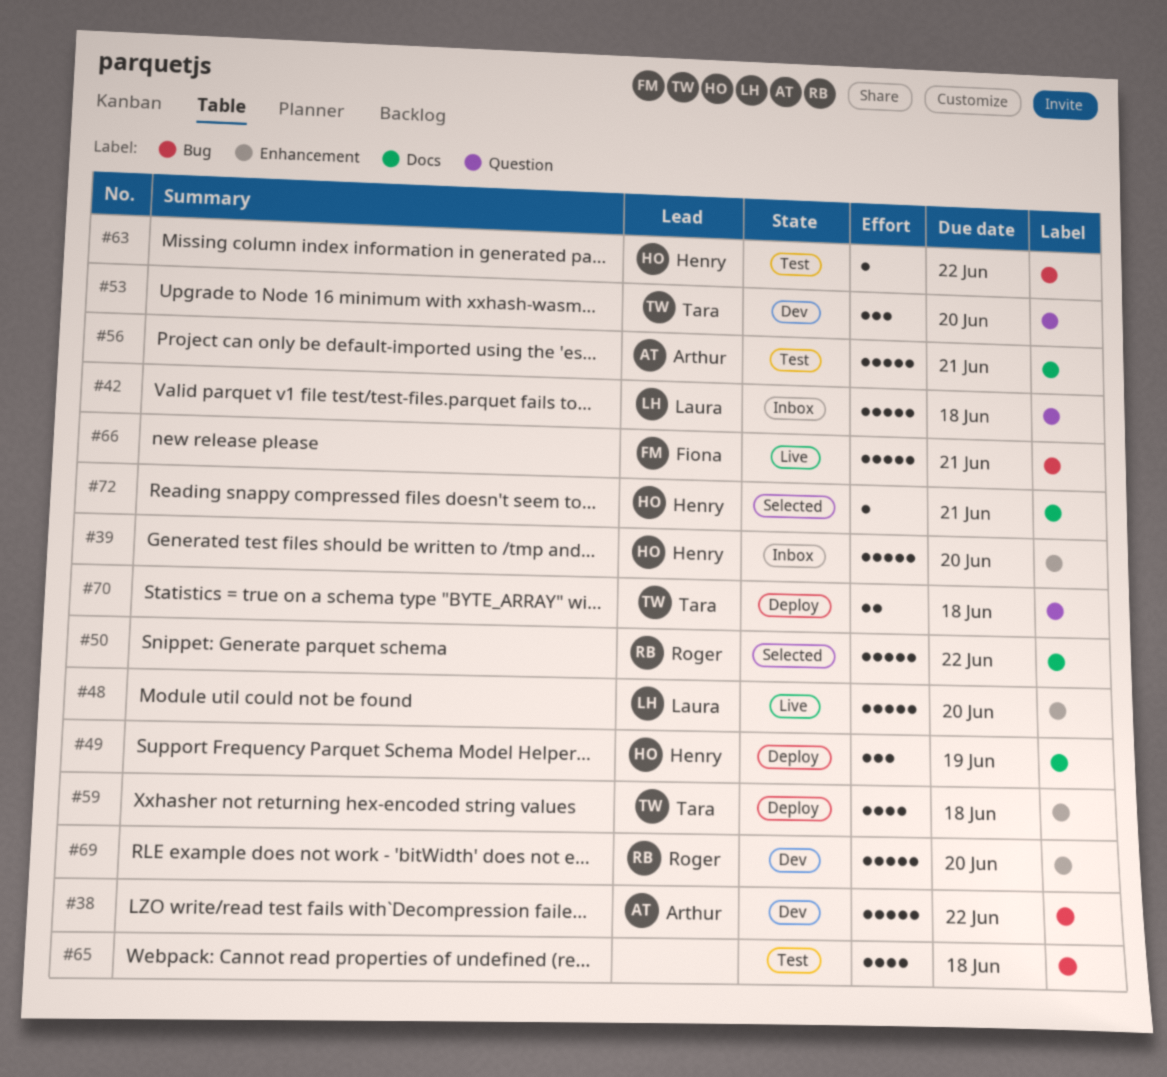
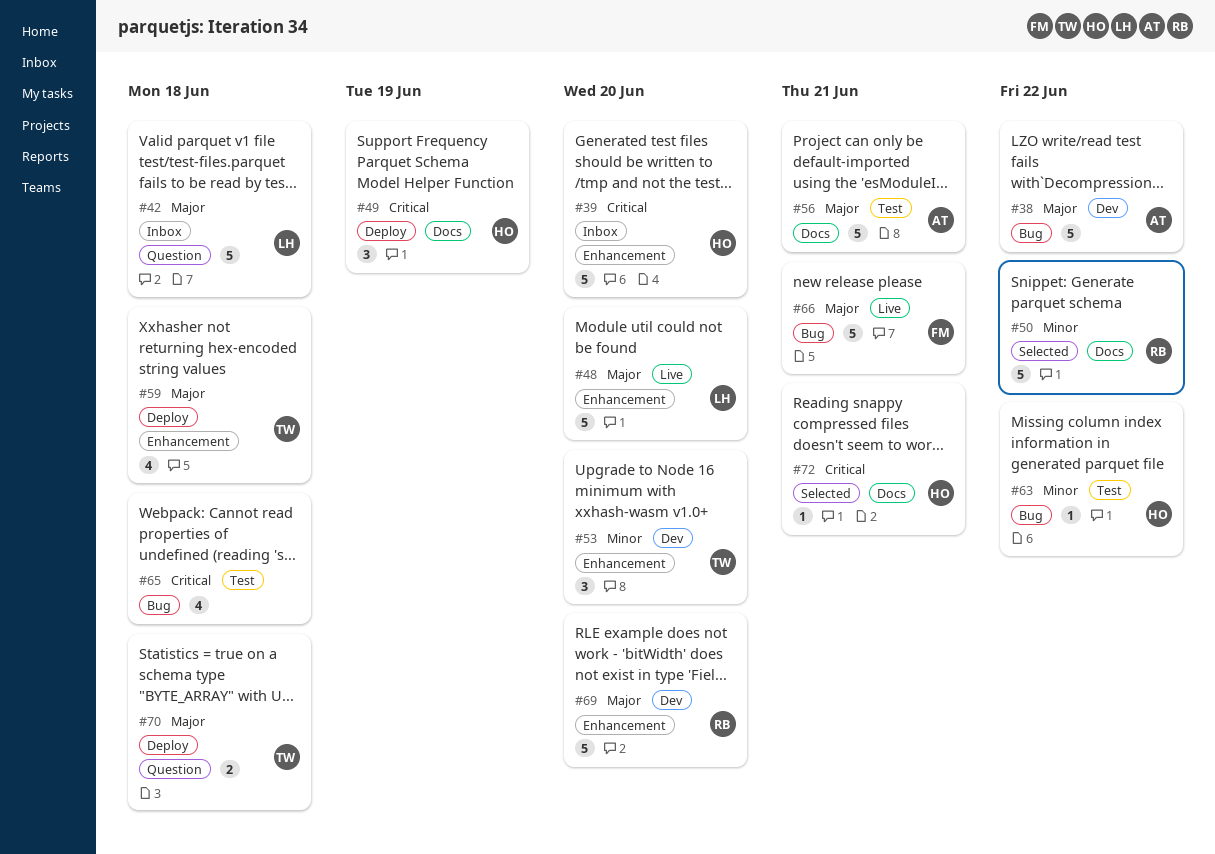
#53, label: Question -> Enhancement

